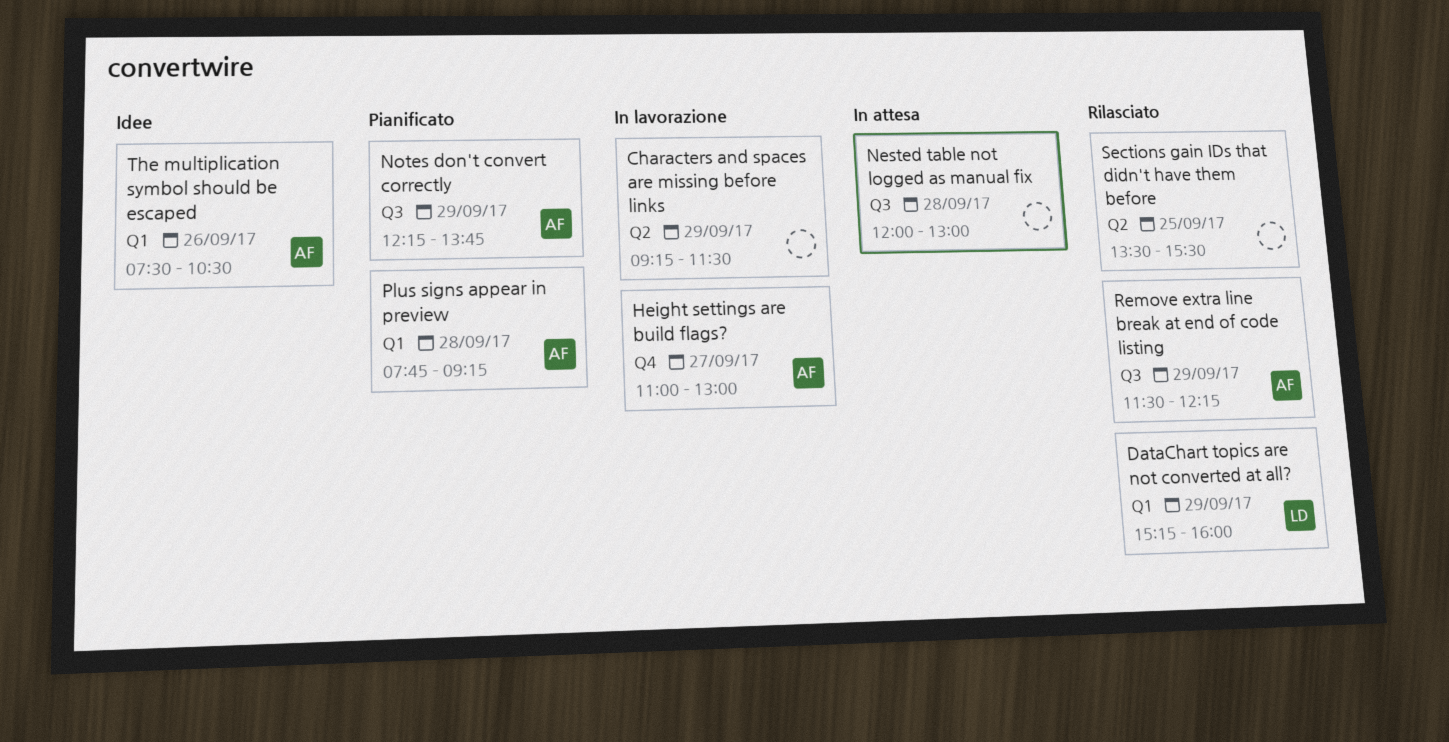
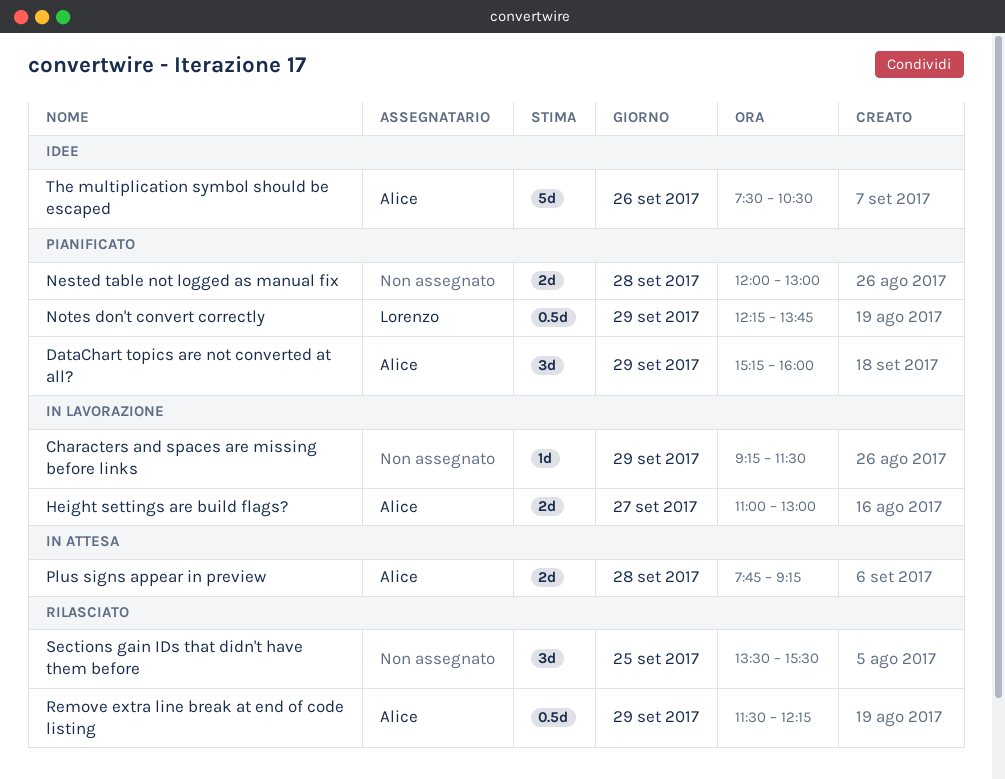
DataChart topics are not converted at all?, status: Rilasciato -> Pianificato
DataChart topics are not converted at all?, owner: Lorenzo -> Alice
Nested table not logged as manual fix, status: In attesa -> Pianificato
Notes don't convert correctly, owner: Alice -> Lorenzo
Plus signs appear in preview, status: Pianificato -> In attesa

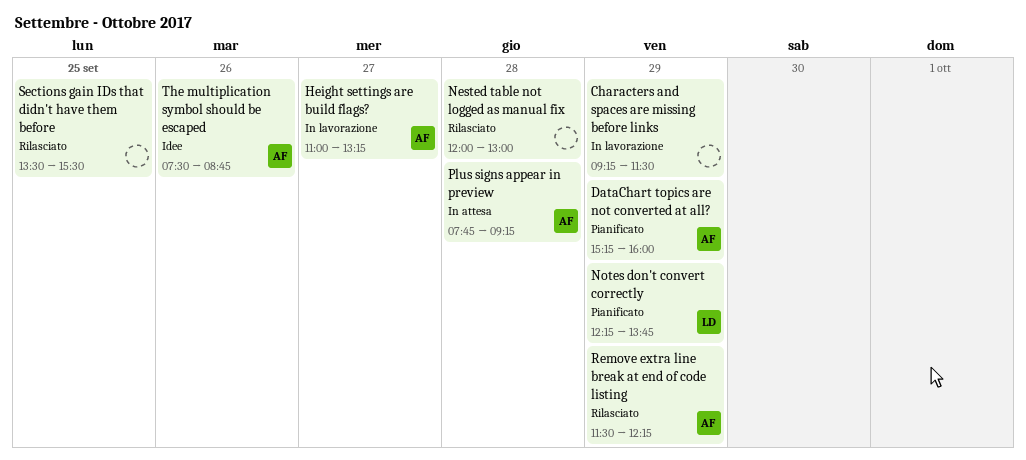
Height settings are build flags?, ends: 13:00 -> 13:15
Nested table not logged as manual fix, status: Pianificato -> Rilasciato
The multiplication symbol should be escaped, ends: 10:30 -> 08:45

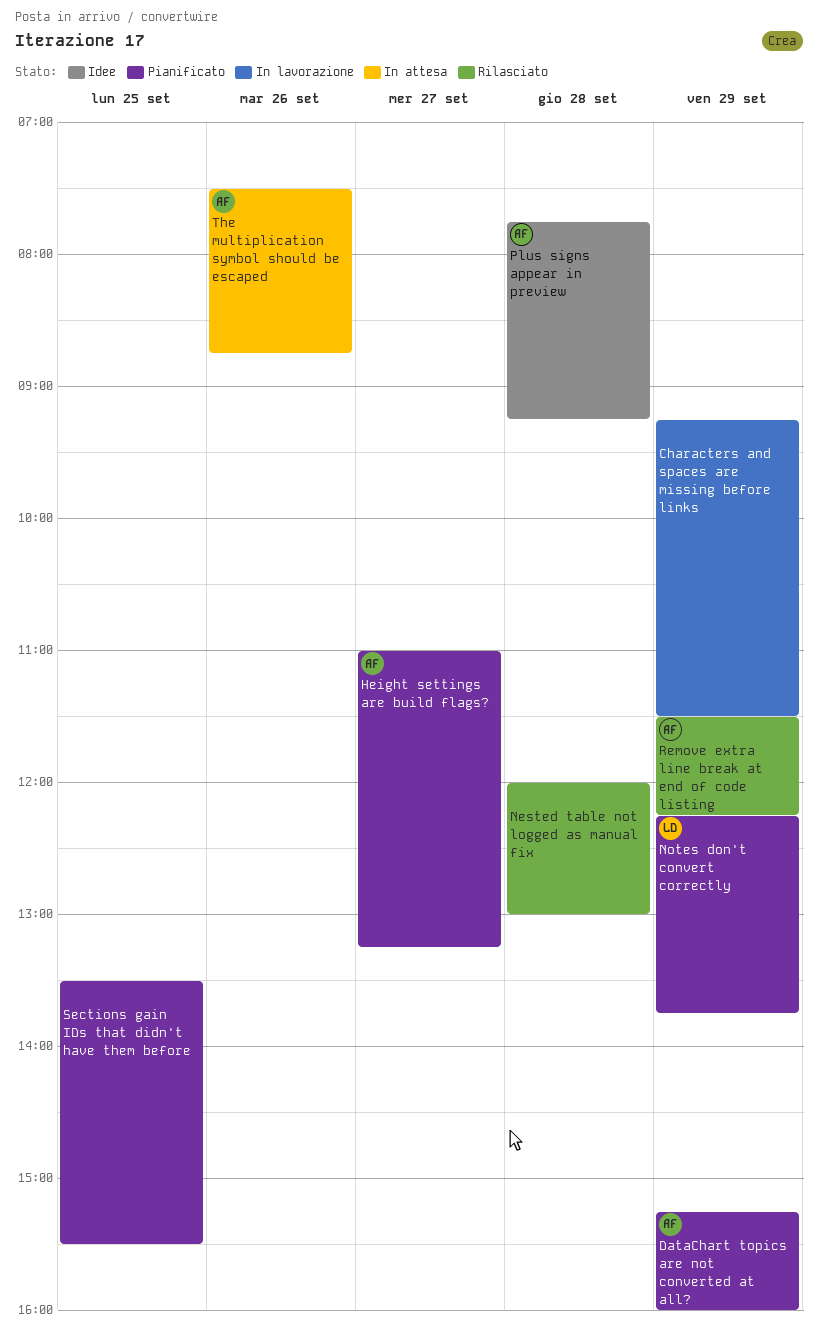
Height settings are build flags?, status: In lavorazione -> Pianificato
Plus signs appear in preview, status: In attesa -> Idee
Sections gain IDs that didn't have them before, status: Rilasciato -> Pianificato
The multiplication symbol should be escaped, status: Idee -> In attesa

